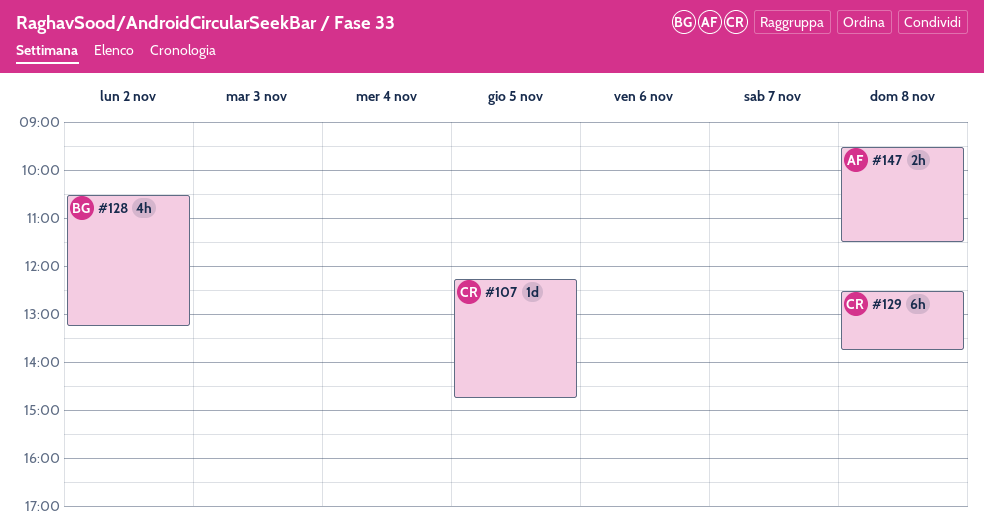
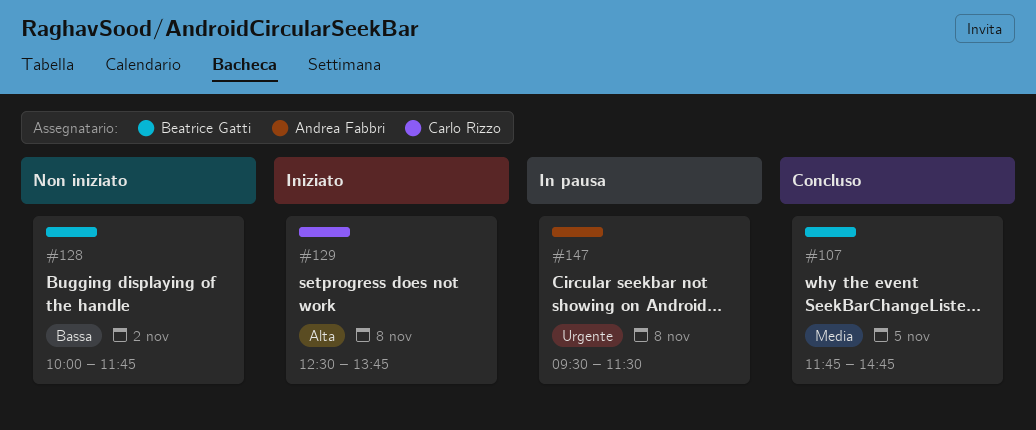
#107, owner: Carlo Rizzo -> Beatrice Gatti
#107, begins: 12:15 -> 11:45
#128, begins: 10:30 -> 10:00
#128, ends: 13:15 -> 11:45

